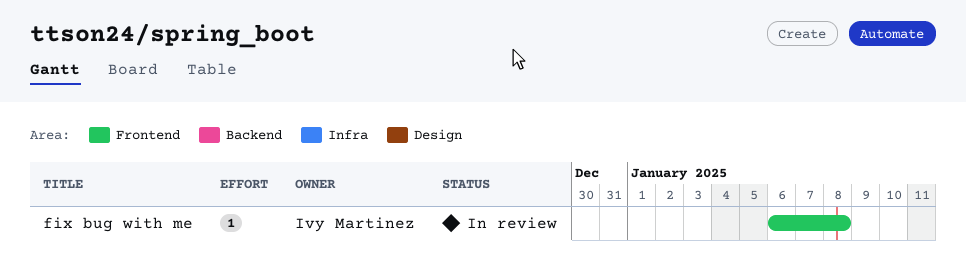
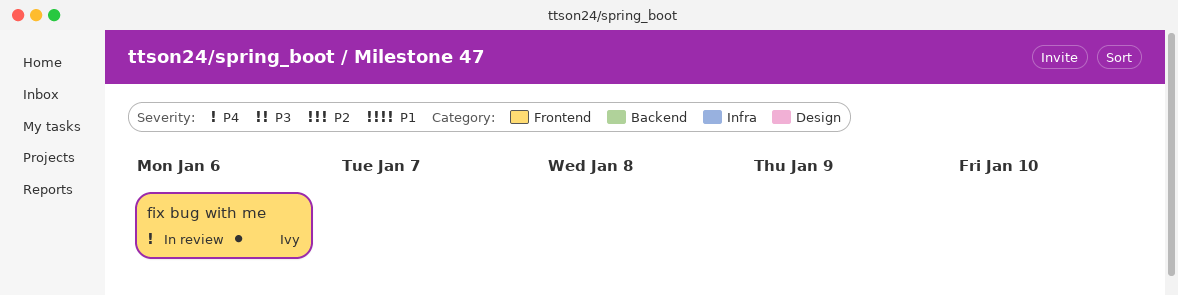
fix bug with me, due: Jan 8 -> Jan 6

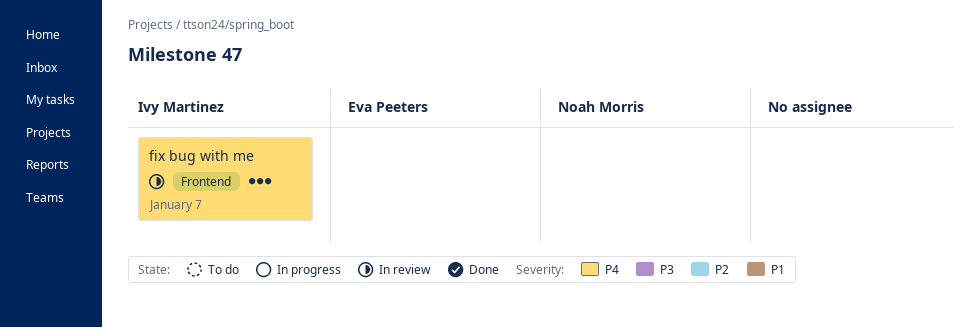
fix bug with me, estimate: 1 -> 3
fix bug with me, due: Jan 6 -> Jan 7

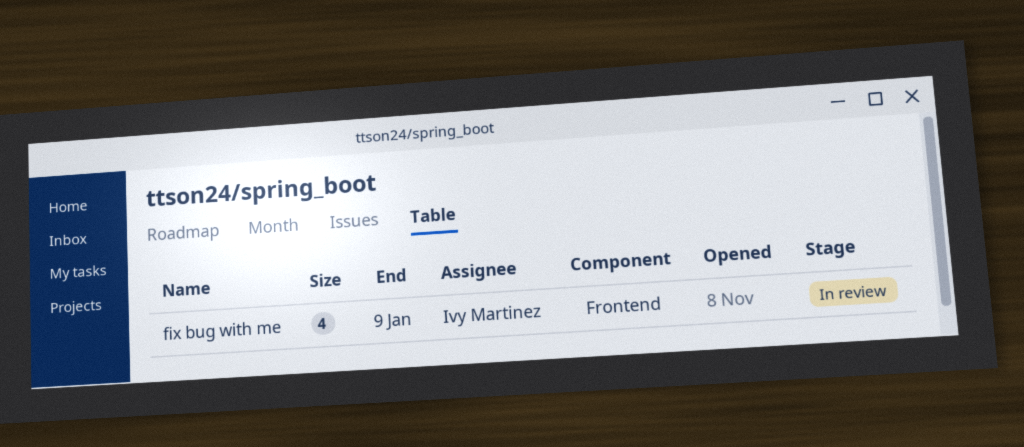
fix bug with me, estimate: 3 -> 4
fix bug with me, due: Jan 7 -> Jan 9

